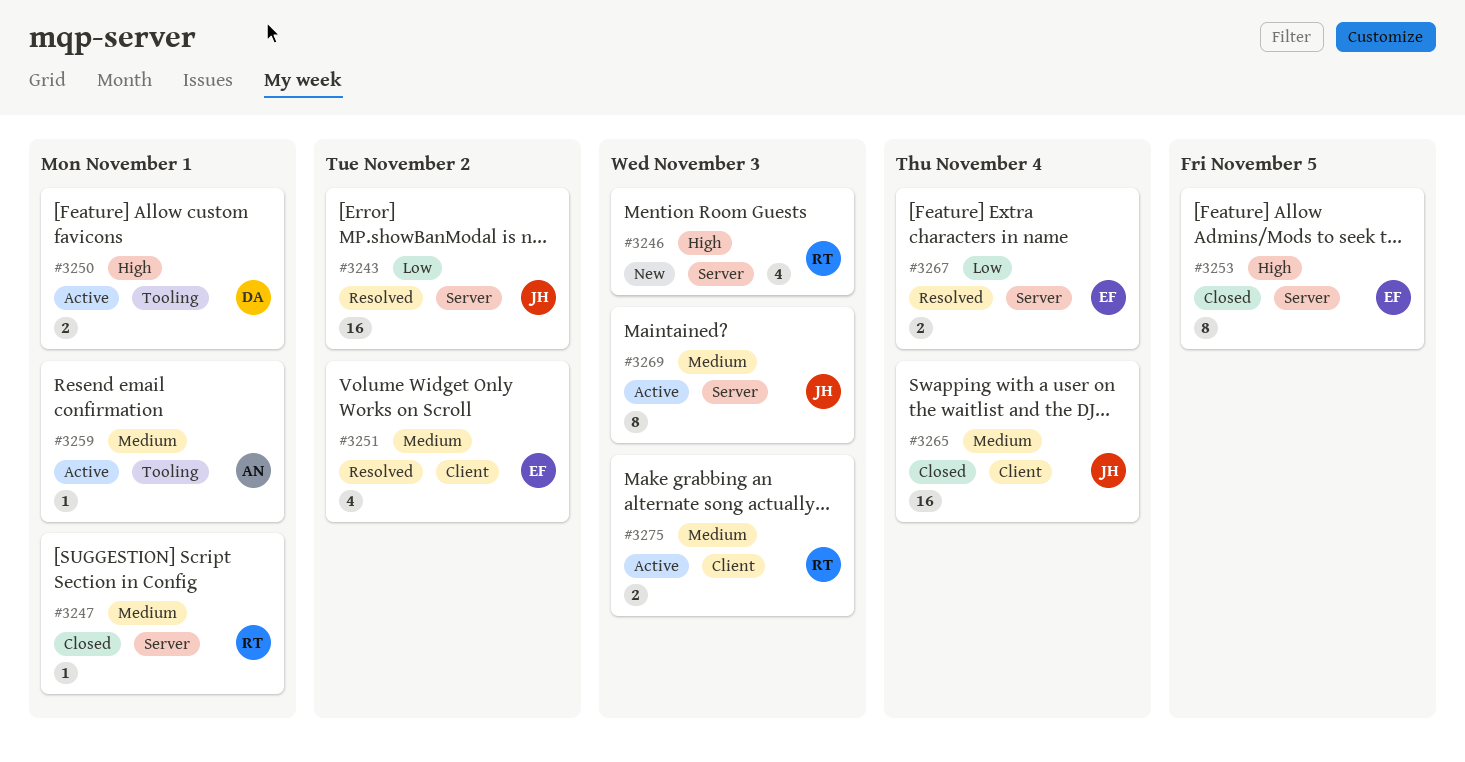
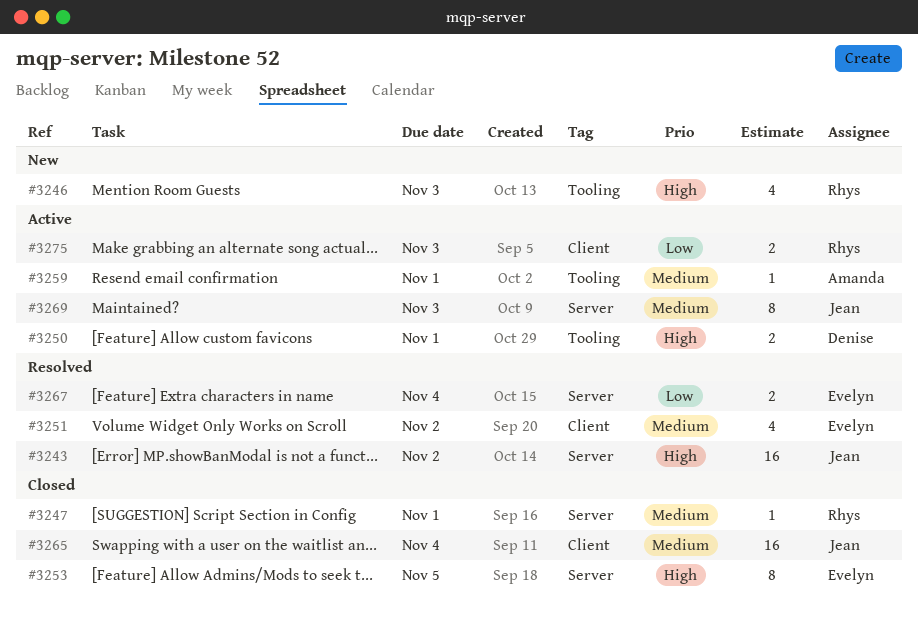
#3243, priority: Low -> High
#3246, label: Server -> Tooling
#3275, priority: Medium -> Low

